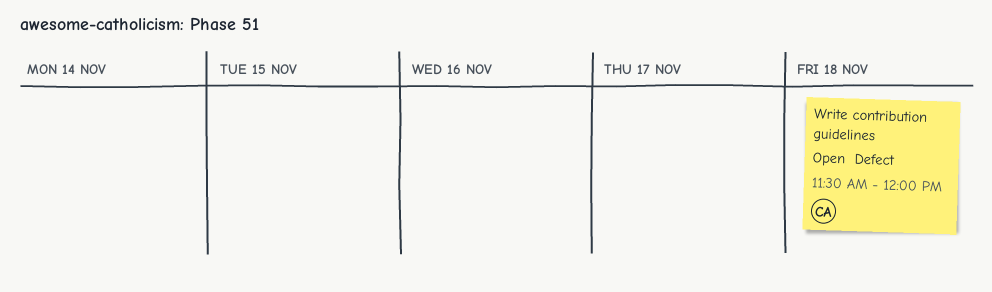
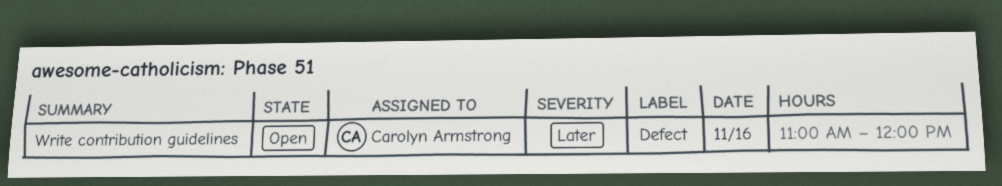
Write contribution guidelines, day: Nov 18 -> Nov 16
Write contribution guidelines, begins: 11:30 -> 11:00

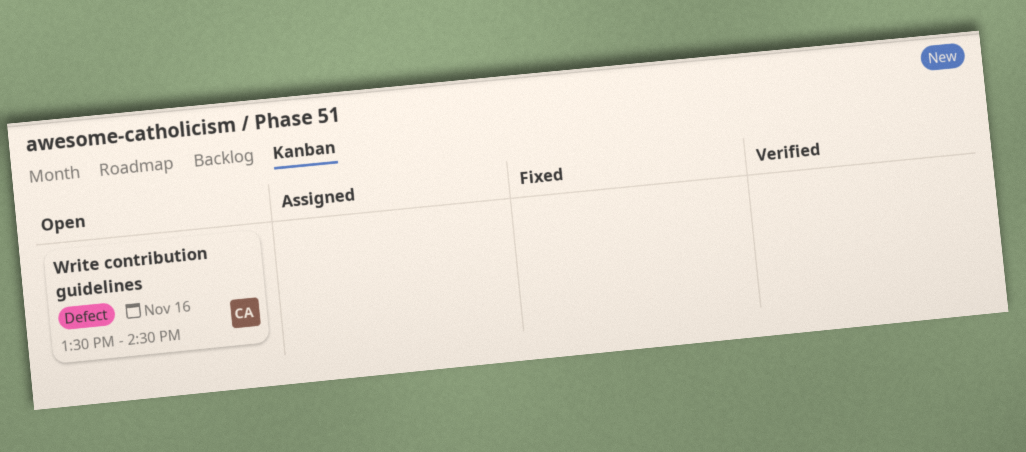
Write contribution guidelines, begins: 11:00 -> 13:30
Write contribution guidelines, ends: 12:00 -> 14:30

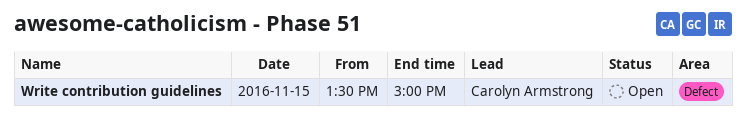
Write contribution guidelines, day: Nov 16 -> Nov 15
Write contribution guidelines, ends: 14:30 -> 15:00

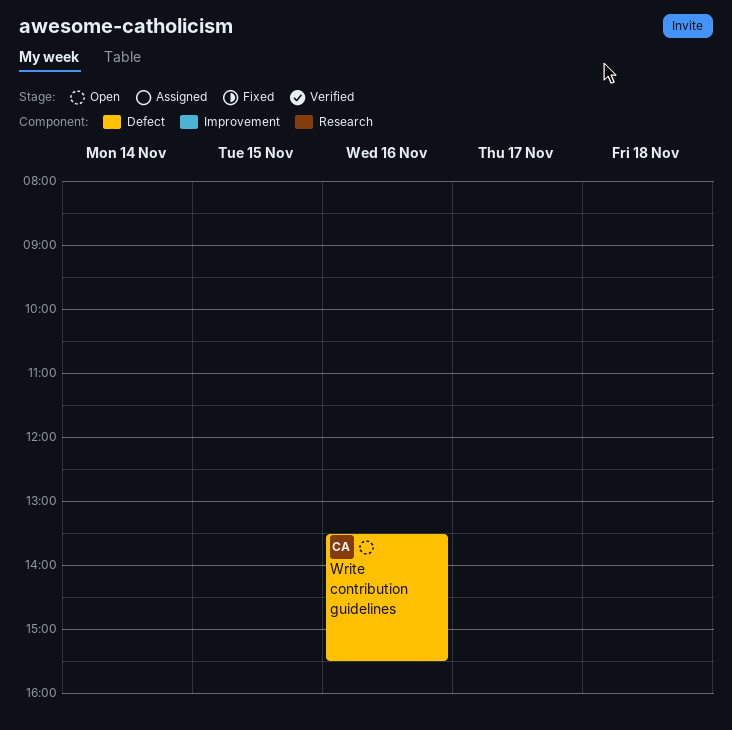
Write contribution guidelines, day: Nov 15 -> Nov 16
Write contribution guidelines, ends: 15:00 -> 15:30

